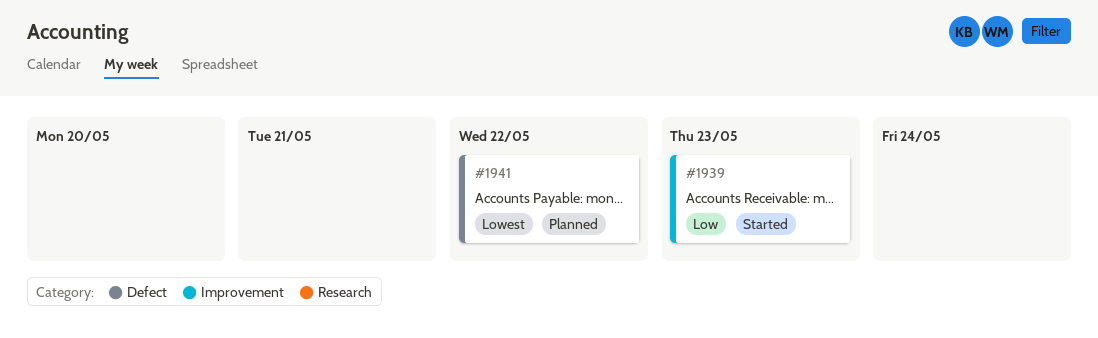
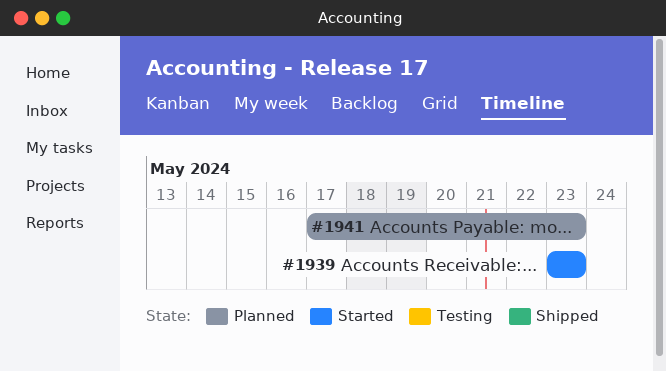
#1941, due: May 22 -> May 23

